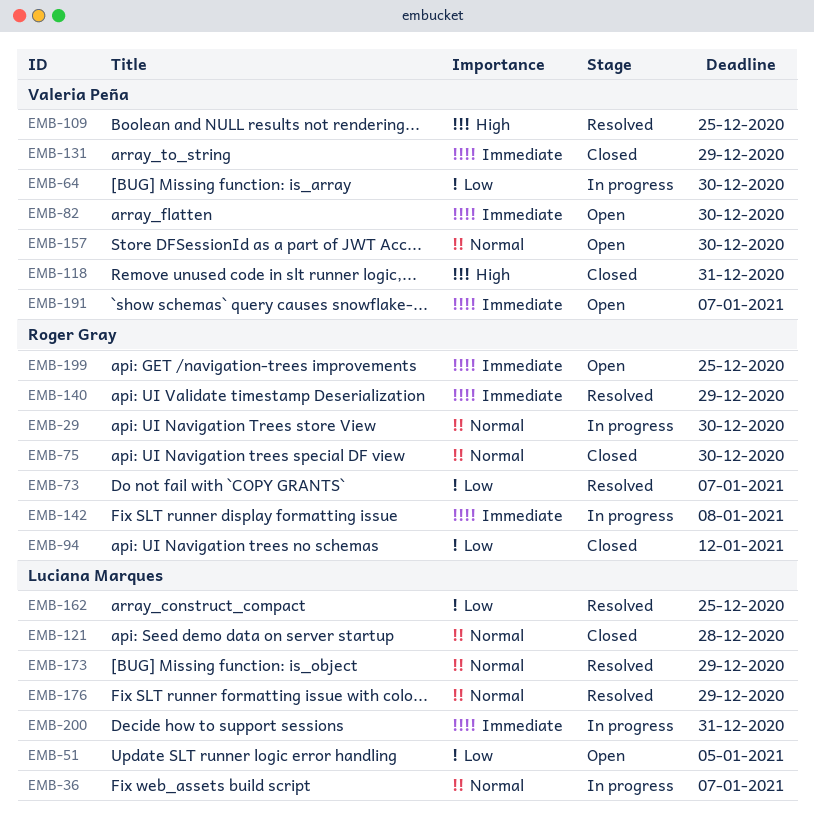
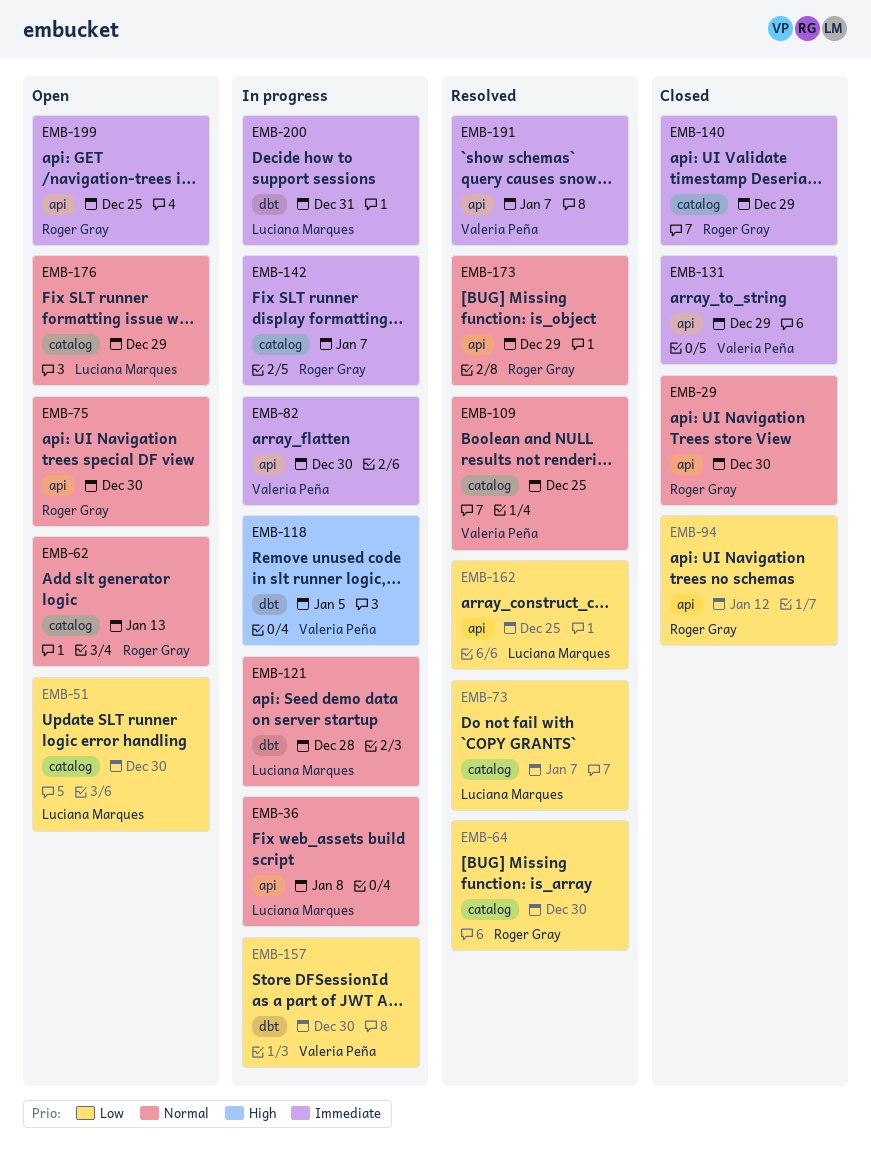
EMB-29, status: In progress -> Closed
EMB-36, due: Jan 7 -> Jan 8
EMB-51, due: Jan 5 -> Dec 30
EMB-62: none -> present
EMB-64, status: In progress -> Resolved
EMB-64, owner: Valeria Peña -> Roger Gray
EMB-73, owner: Roger Gray -> Luciana Marques
EMB-75, status: Closed -> Open
EMB-82, status: Open -> In progress
EMB-109, priority: High -> Normal
EMB-118, status: Closed -> In progress
EMB-118, due: Dec 31 -> Jan 5
EMB-121, status: Closed -> In progress
EMB-140, status: Resolved -> Closed
EMB-142, due: Jan 8 -> Jan 7
EMB-157, status: Open -> In progress
EMB-157, priority: Normal -> Low
EMB-173, owner: Luciana Marques -> Roger Gray
EMB-176, status: Resolved -> Open
EMB-191, status: Open -> Resolved

